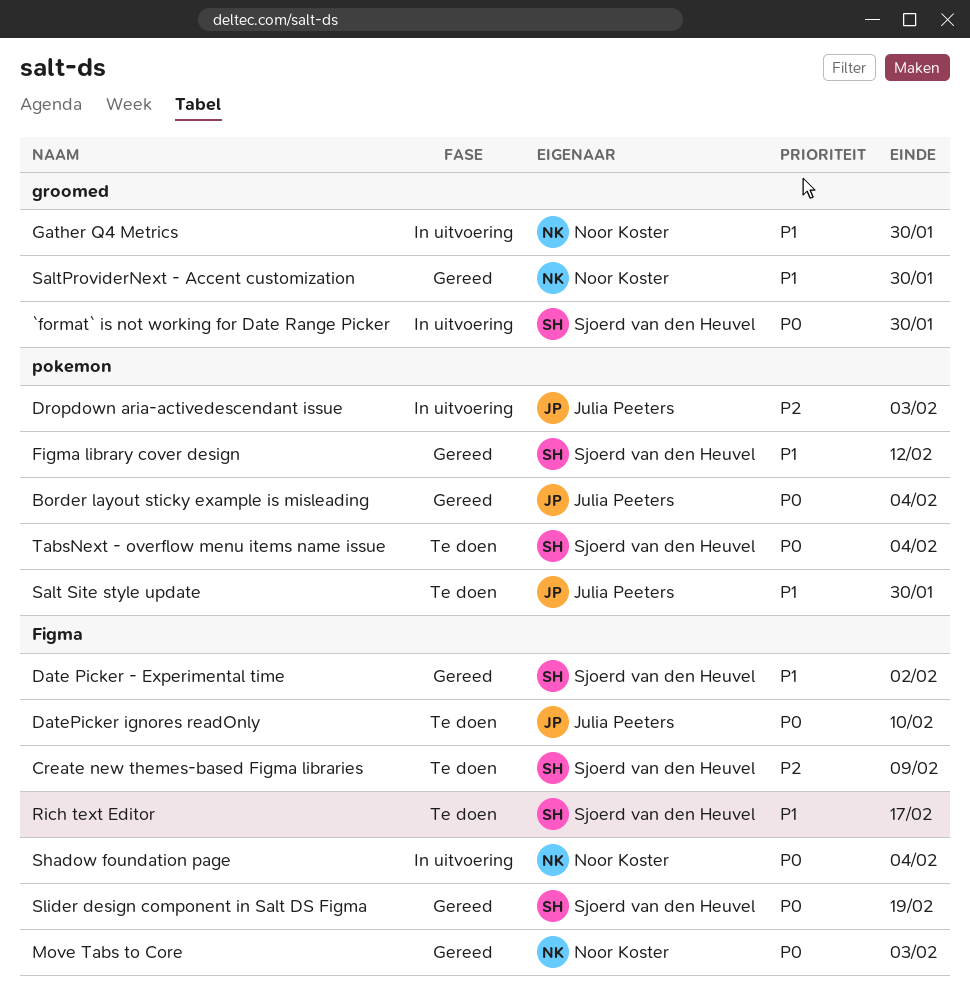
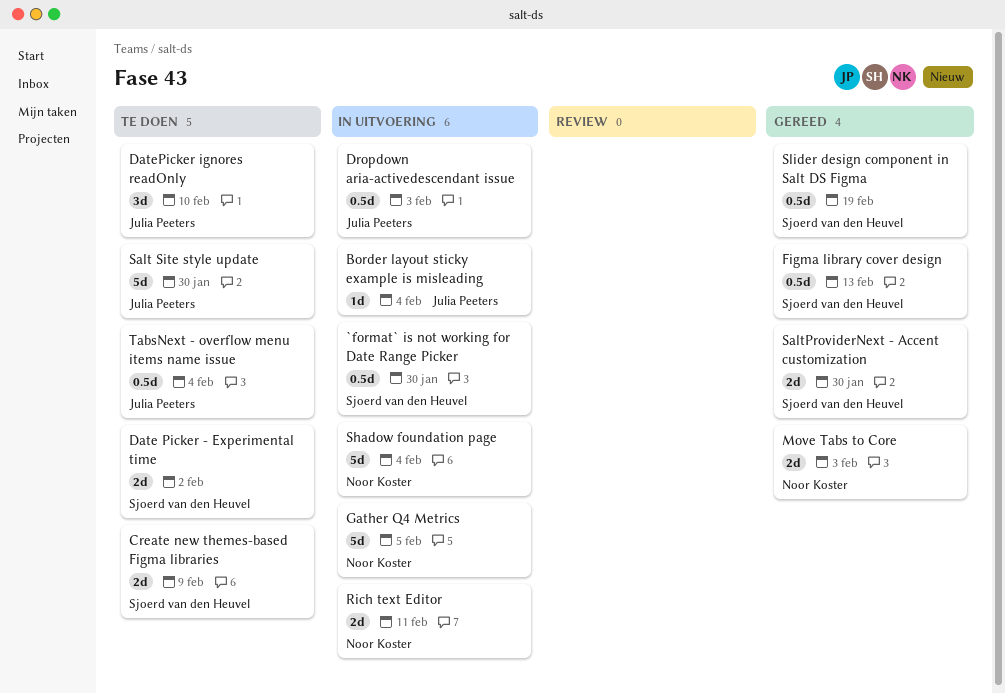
Border layout sticky example is misleading, status: Gereed -> In uitvoering
Date Picker - Experimental time, status: Gereed -> Te doen
Figma library cover design, due: Feb 12 -> Feb 13
Gather Q4 Metrics, due: Jan 30 -> Feb 5
Rich text Editor, status: Te doen -> In uitvoering
Rich text Editor, owner: Sjoerd van den Heuvel -> Noor Koster
Rich text Editor, due: Feb 17 -> Feb 11
SaltProviderNext - Accent customization, owner: Noor Koster -> Sjoerd van den Heuvel
TabsNext - overflow menu items name issue, owner: Sjoerd van den Heuvel -> Julia Peeters

